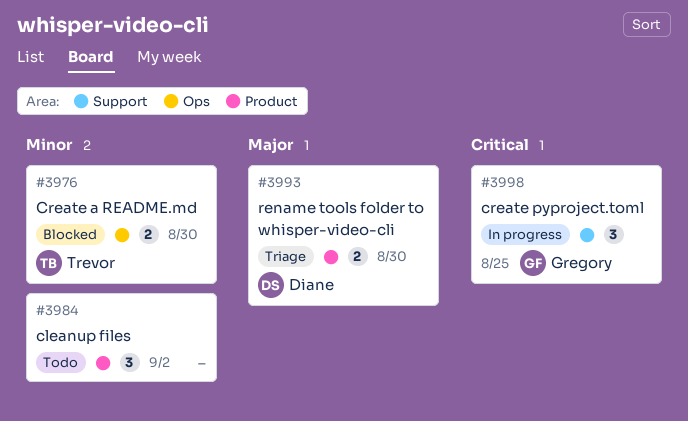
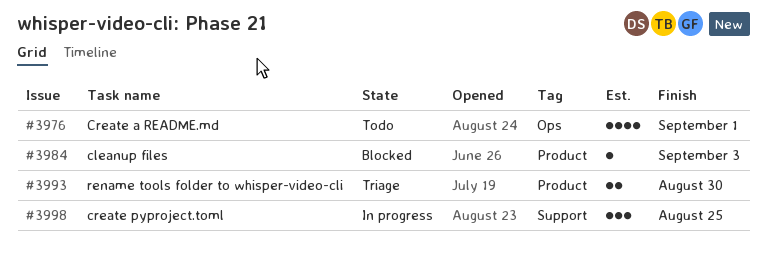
#3976, status: Blocked -> Todo
#3976, estimate: 2 -> 4
#3976, due: Aug 30 -> Sep 1
#3984, status: Todo -> Blocked
#3984, estimate: 3 -> 1
#3984, due: Sep 2 -> Sep 3

